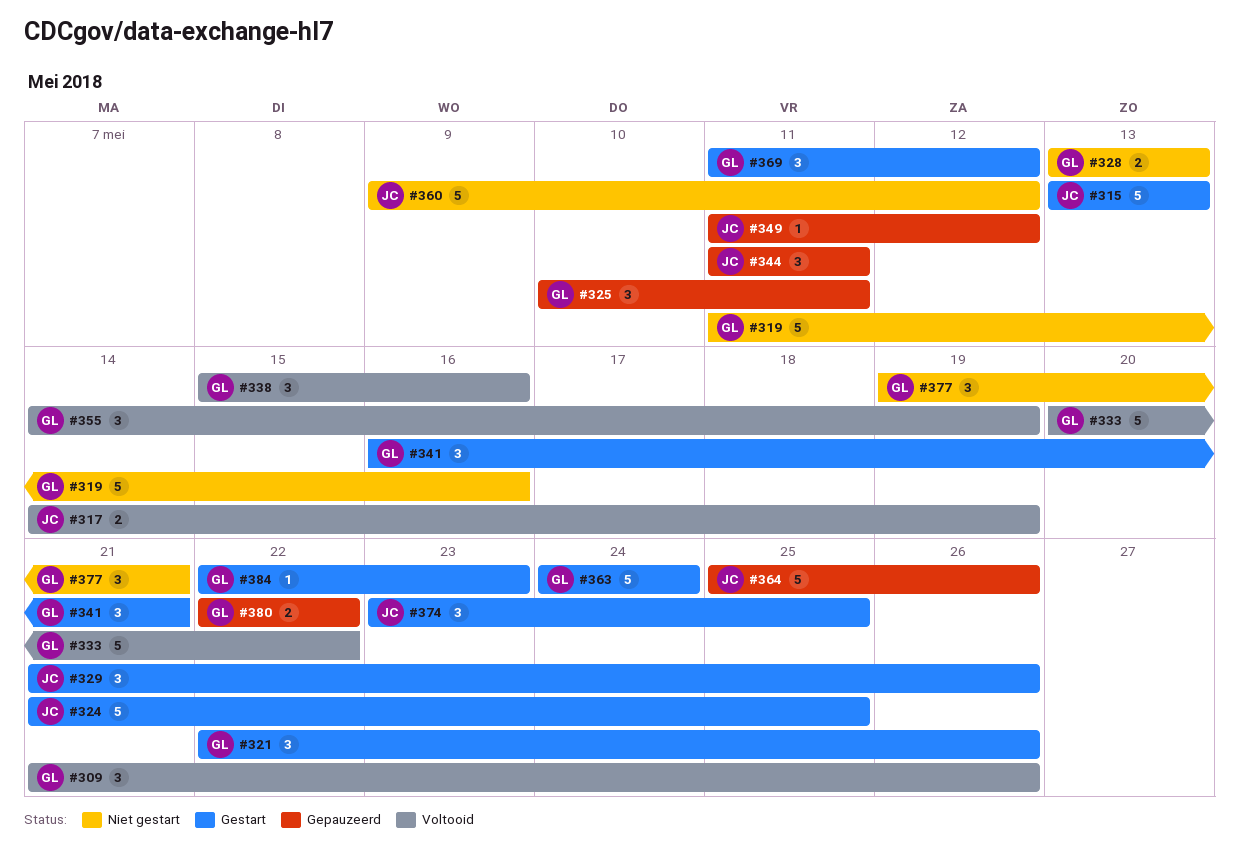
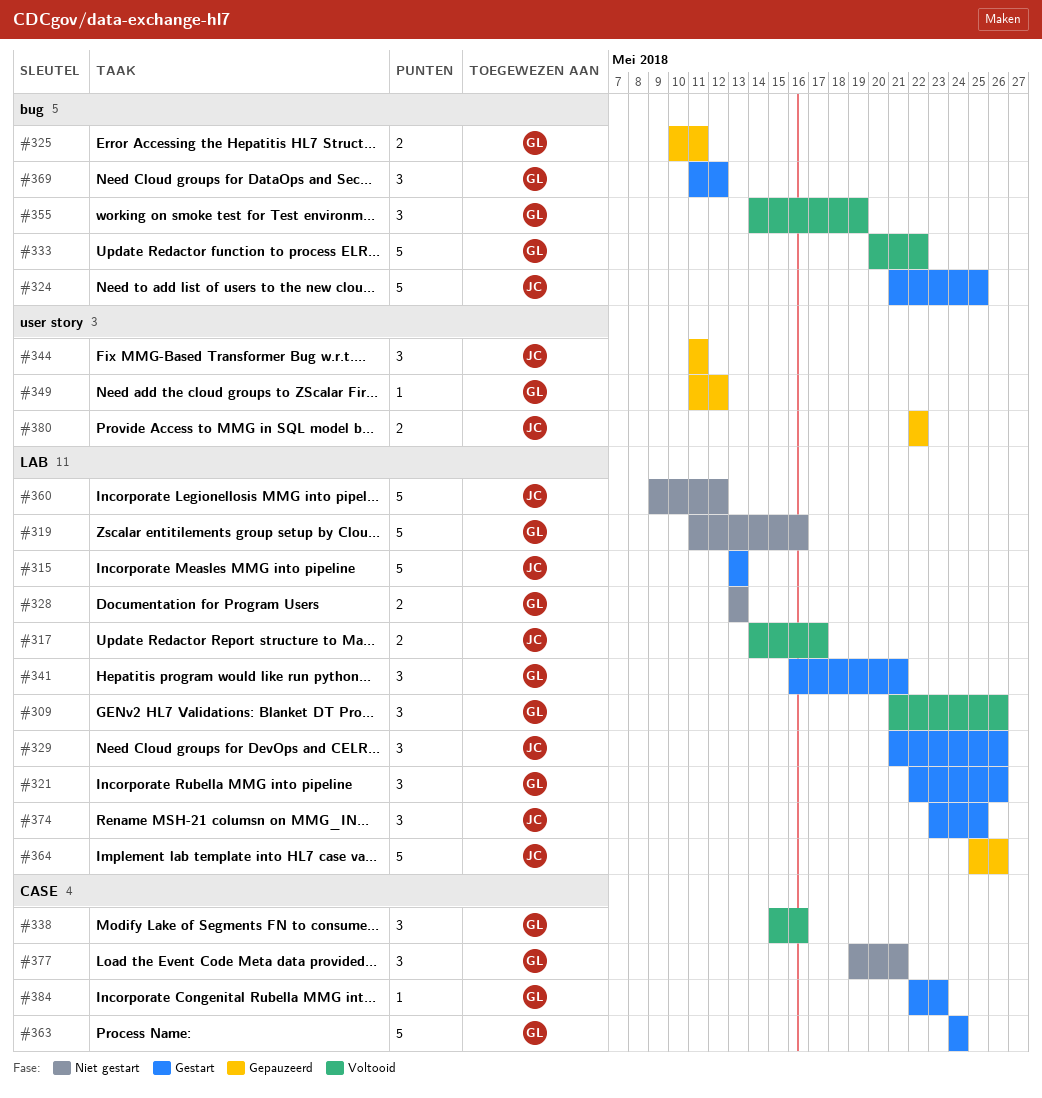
#317, due: May 19 -> May 17
#325, estimate: 3 -> 2
#349, owner: JC -> GL
#380, owner: GL -> JC

